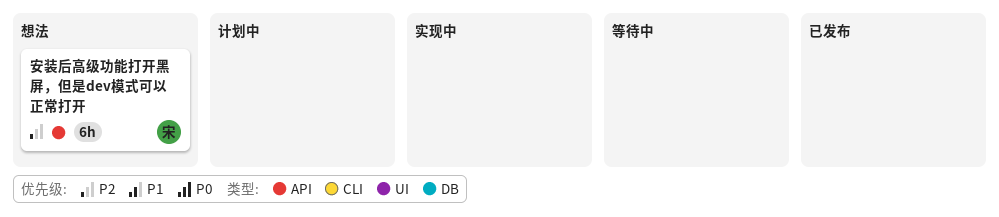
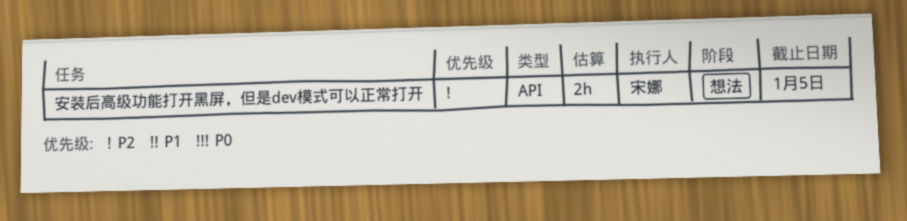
安装后高级功能打开黑屏，但是dev模式可以正常打开, estimate: 6h -> 2h

